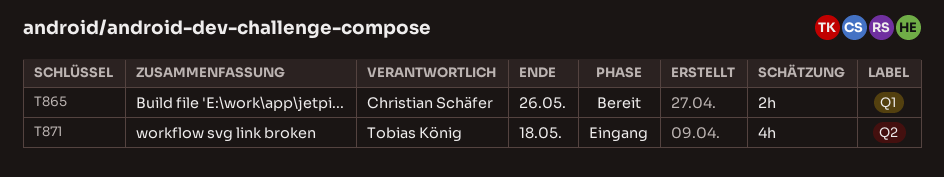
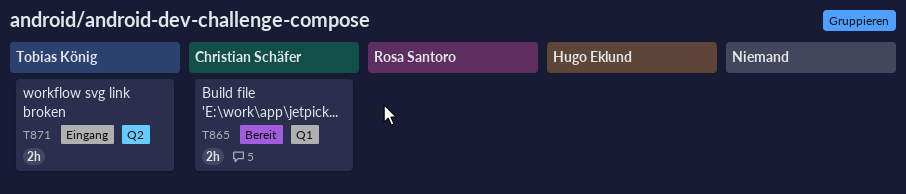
T871, estimate: 4h -> 2h

